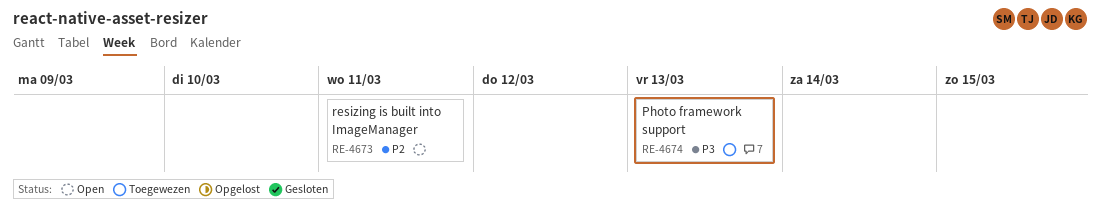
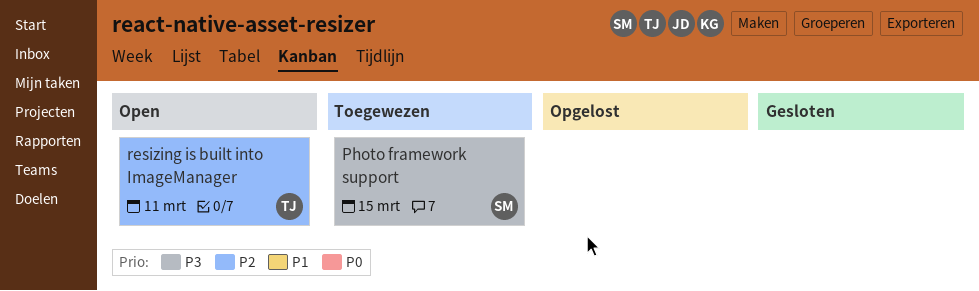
Photo framework support, due: Mar 13 -> Mar 15

